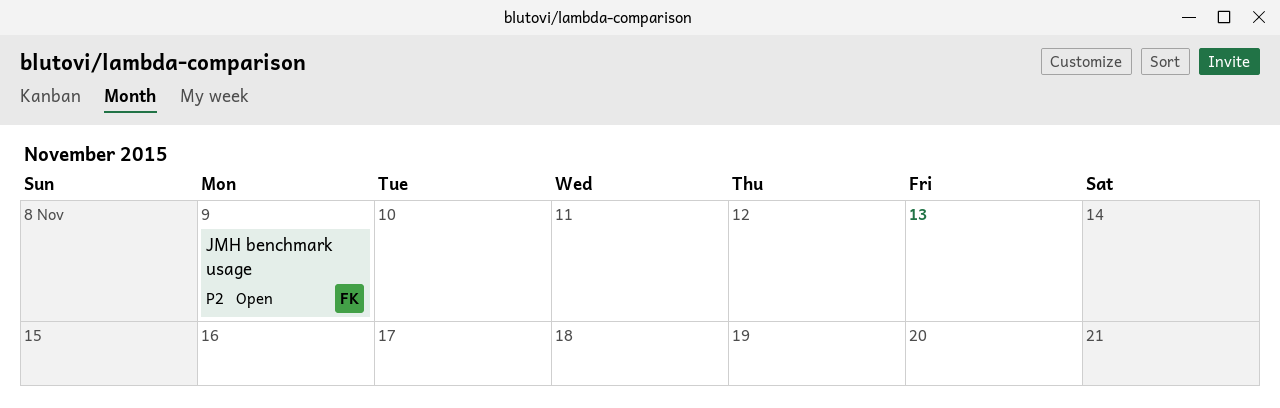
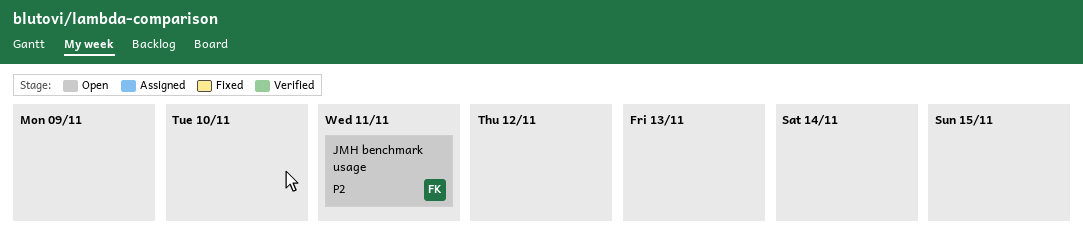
JMH benchmark usage, due: Nov 9 -> Nov 11

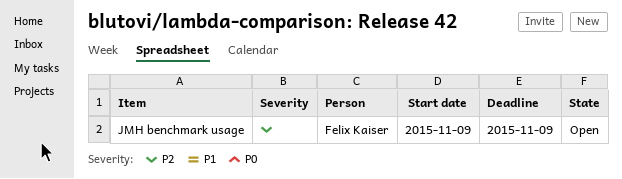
JMH benchmark usage, due: Nov 11 -> Nov 9

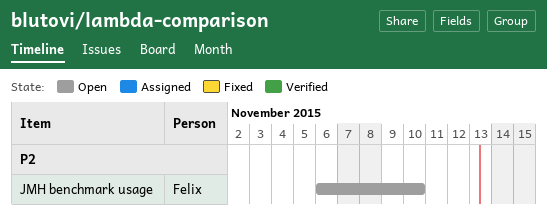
JMH benchmark usage, start: Nov 9 -> Nov 6
JMH benchmark usage, due: Nov 9 -> Nov 10

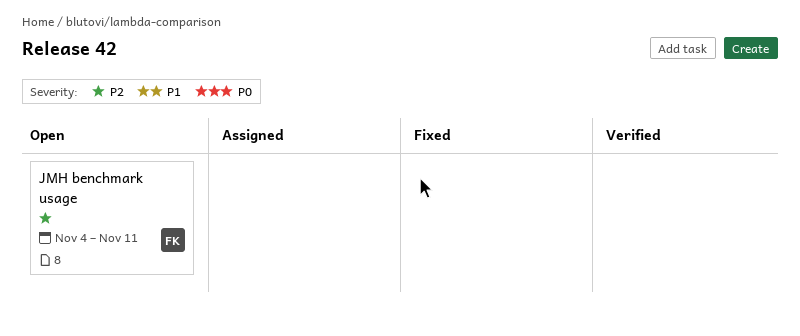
JMH benchmark usage, start: Nov 6 -> Nov 4
JMH benchmark usage, due: Nov 10 -> Nov 11

